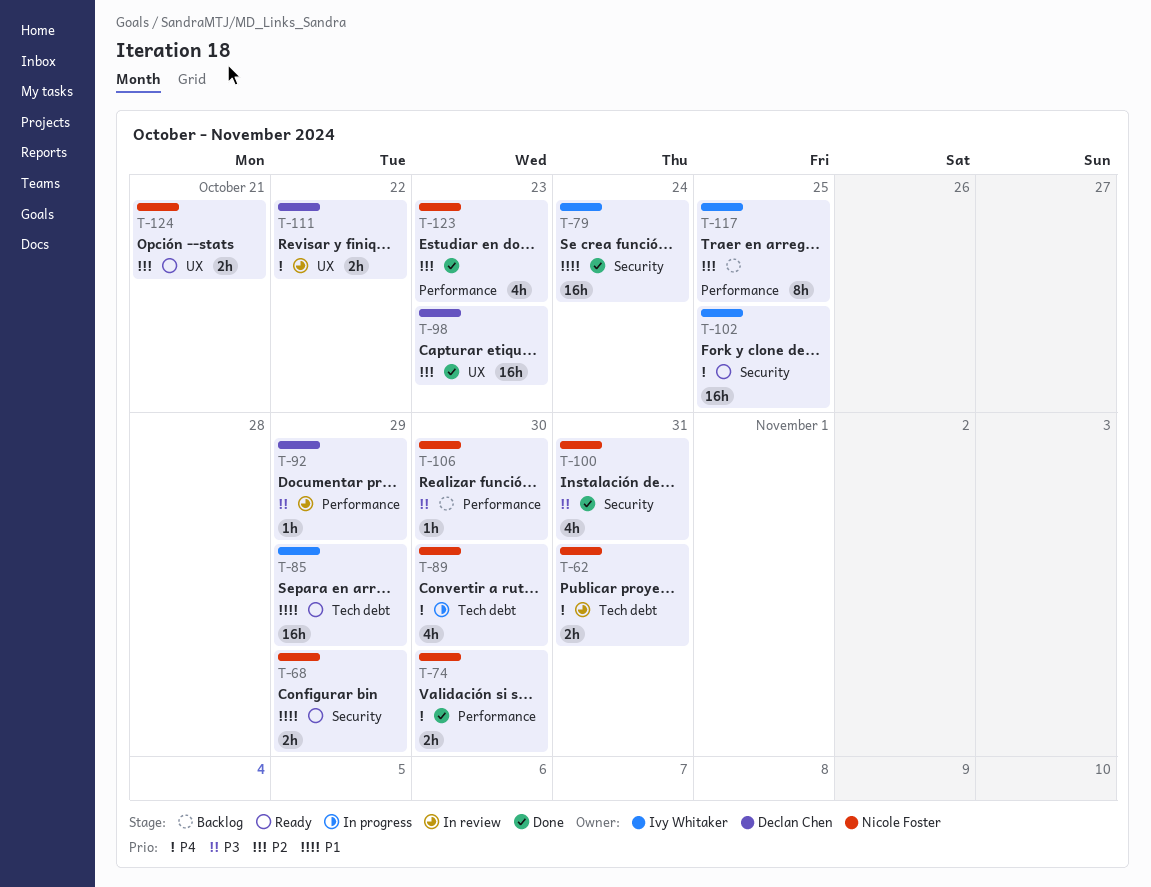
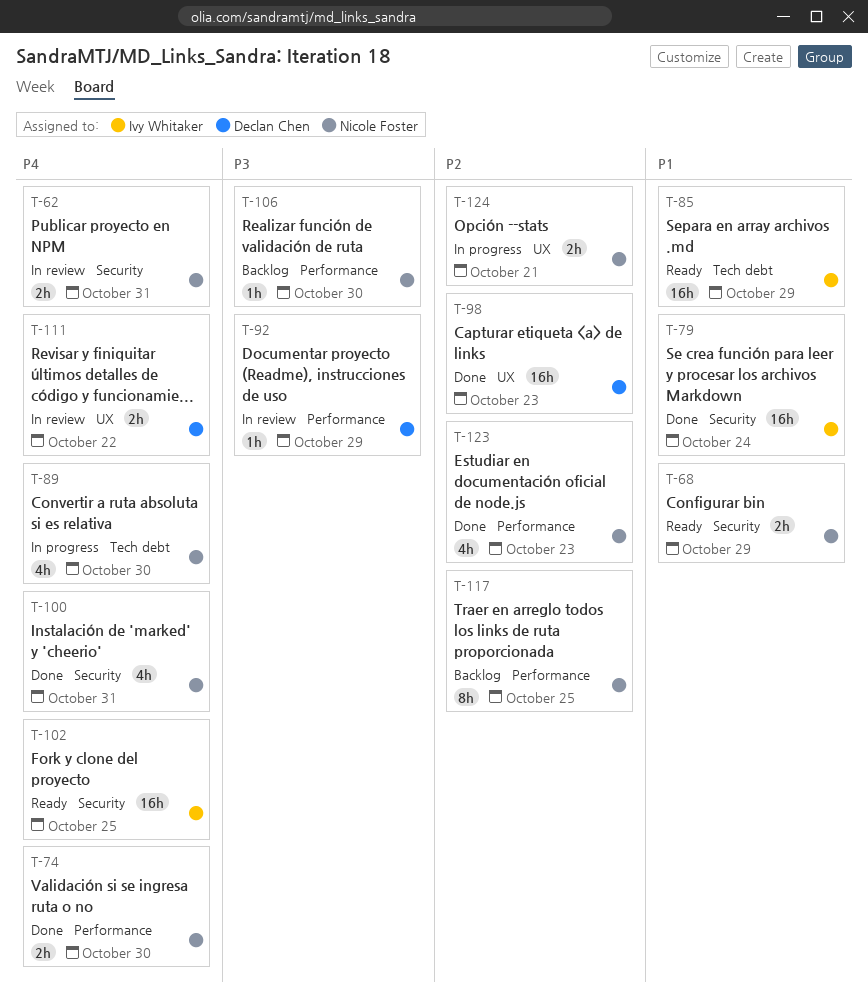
T-62, label: Tech debt -> Security
T-100, priority: P3 -> P4
T-117, owner: Ivy Whitaker -> Nicole Foster
T-124, status: Ready -> In progress

